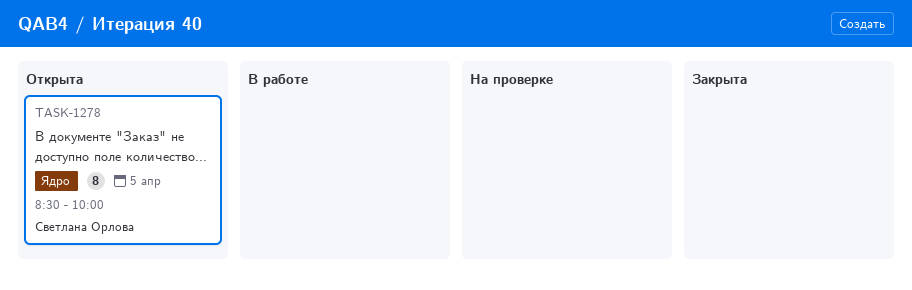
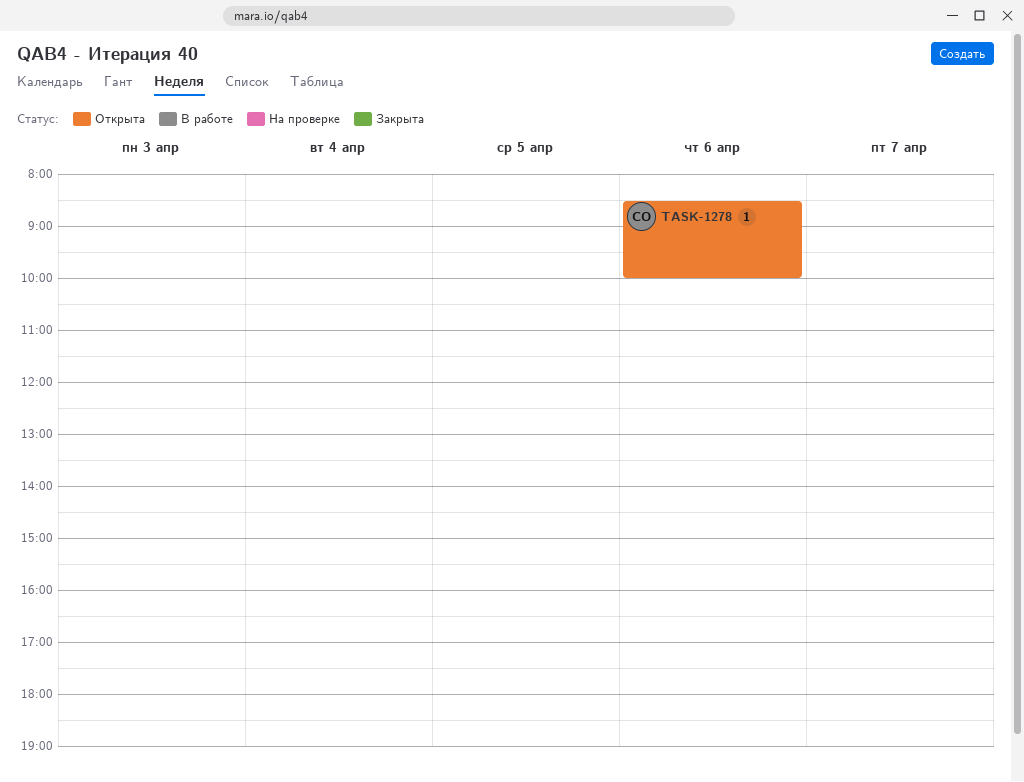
TASK-1278, estimate: 8 -> 1
TASK-1278, day: Apr 5 -> Apr 6

